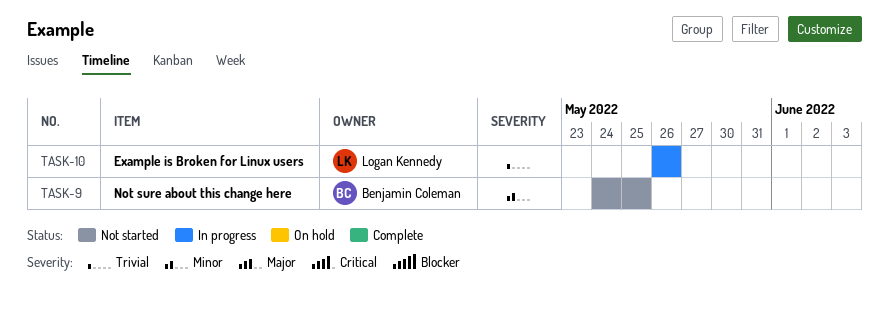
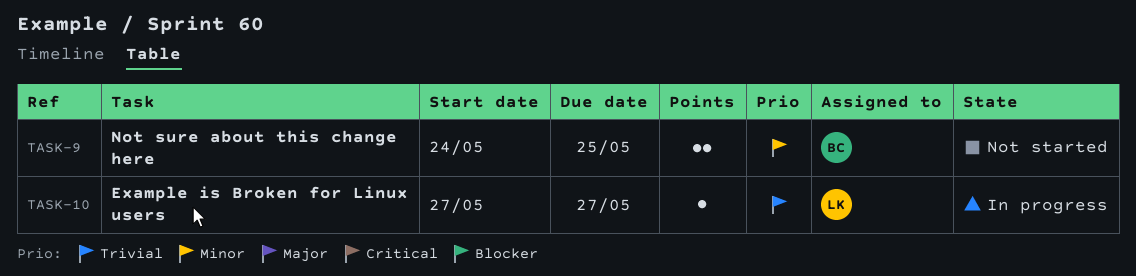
TASK-10, start: May 26 -> May 27
TASK-10, due: May 26 -> May 27

